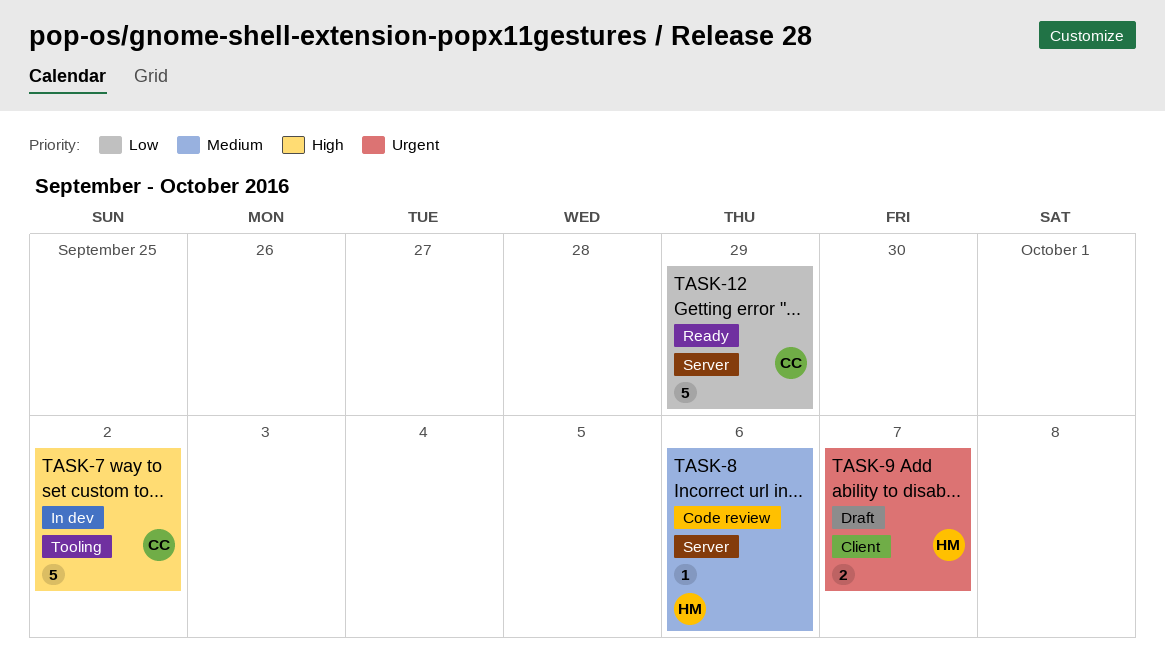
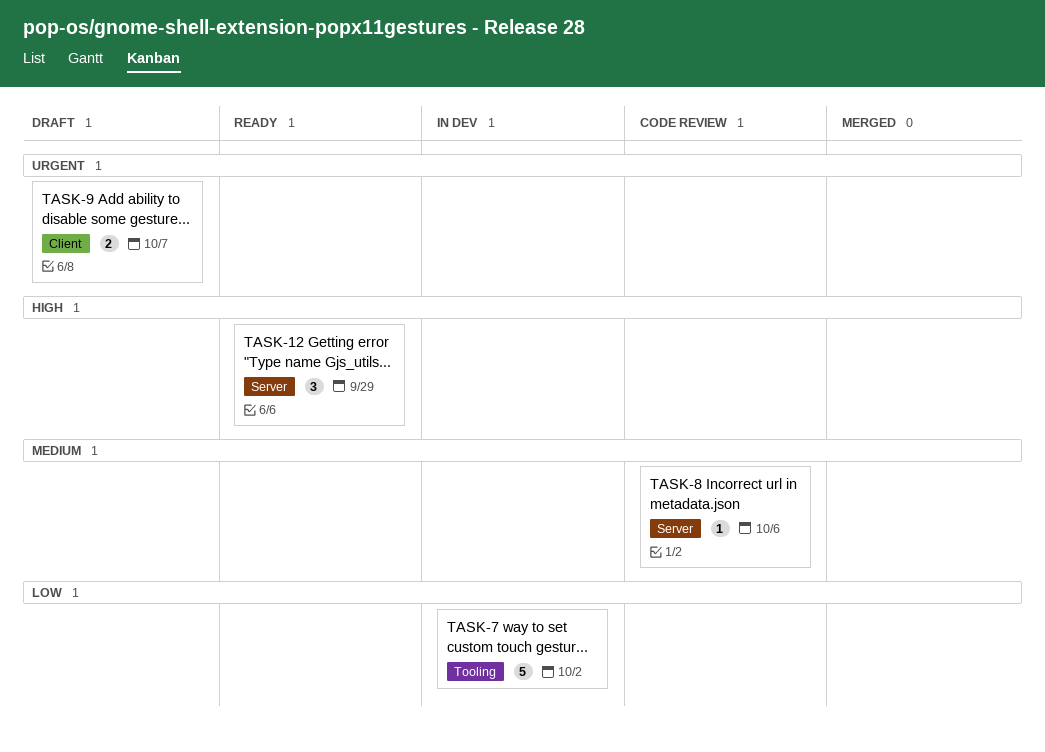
TASK-7, priority: High -> Low
TASK-12, priority: Low -> High
TASK-12, estimate: 5 -> 3

